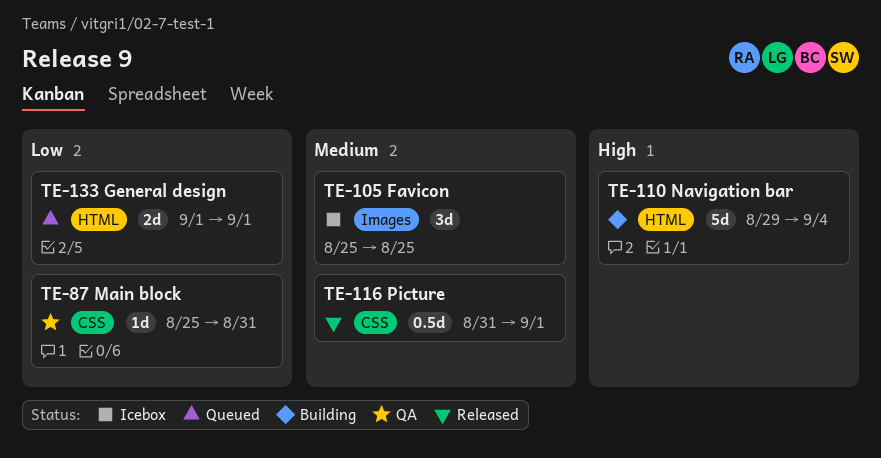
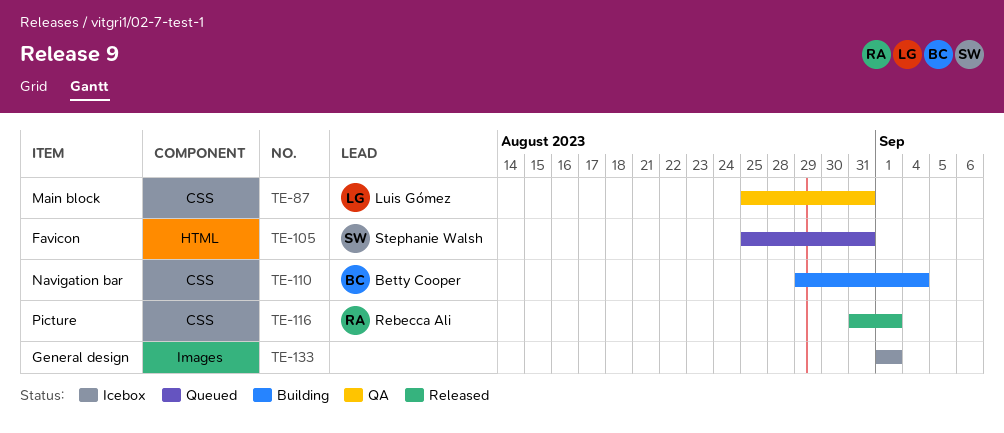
TE-105, status: Icebox -> Queued
TE-105, label: Images -> HTML
TE-105, due: Aug 25 -> Aug 31
TE-110, label: HTML -> CSS
TE-133, status: Queued -> Icebox
TE-133, label: HTML -> Images

